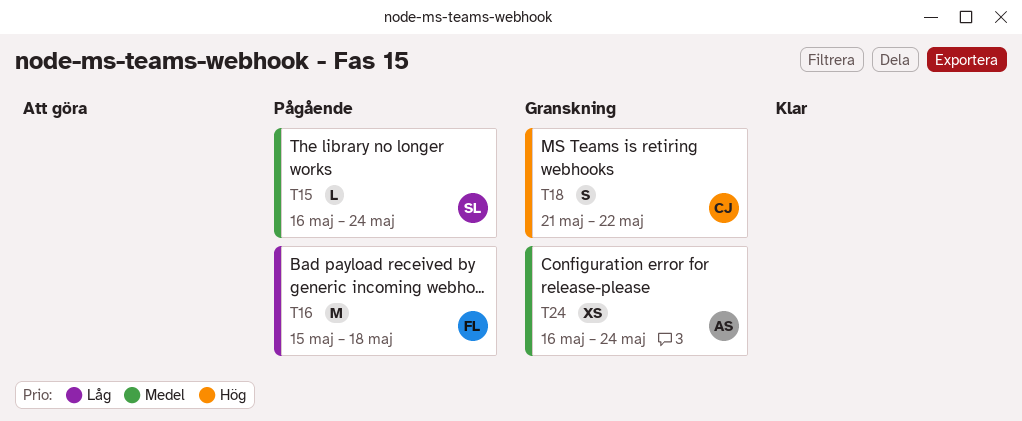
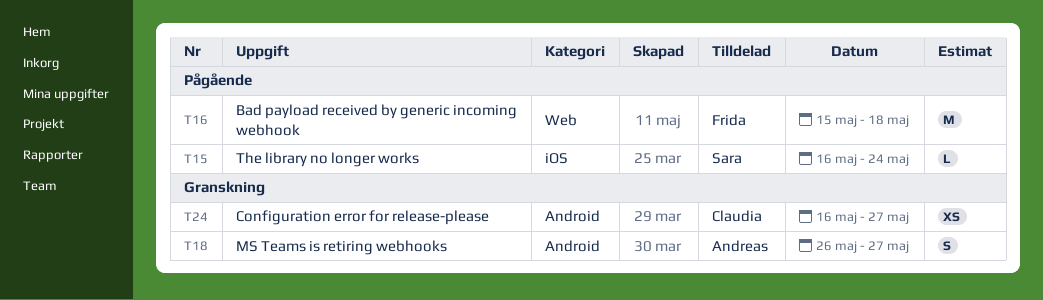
T18, owner: Claudia -> Andreas
T18, start: May 21 -> May 26
T18, due: May 22 -> May 27
T24, owner: Andreas -> Claudia
T24, due: May 24 -> May 27

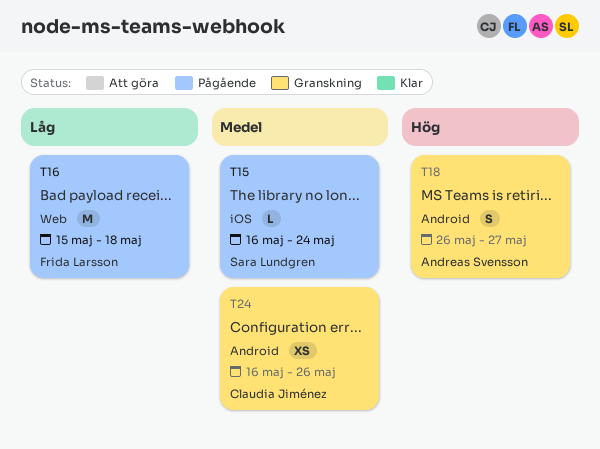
T24, due: May 27 -> May 26

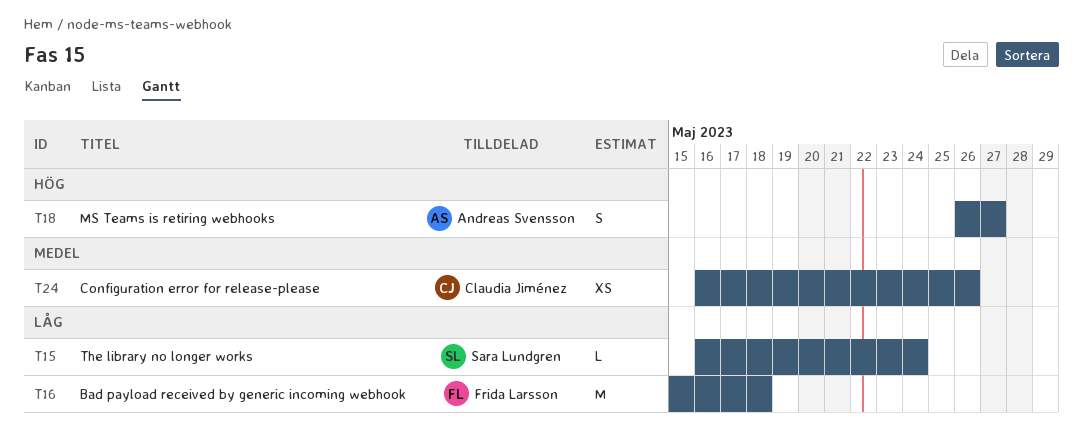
T15, priority: Medel -> Låg

